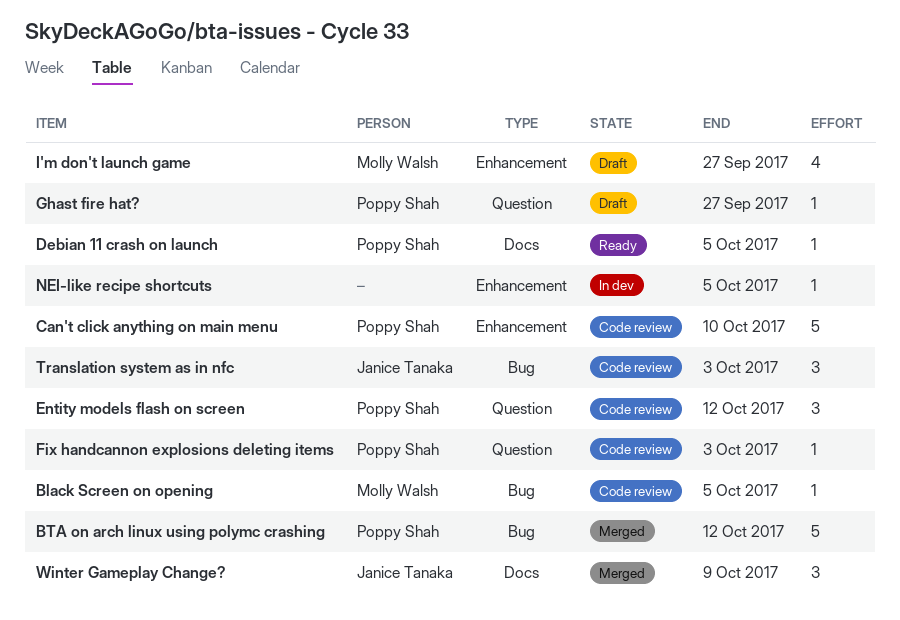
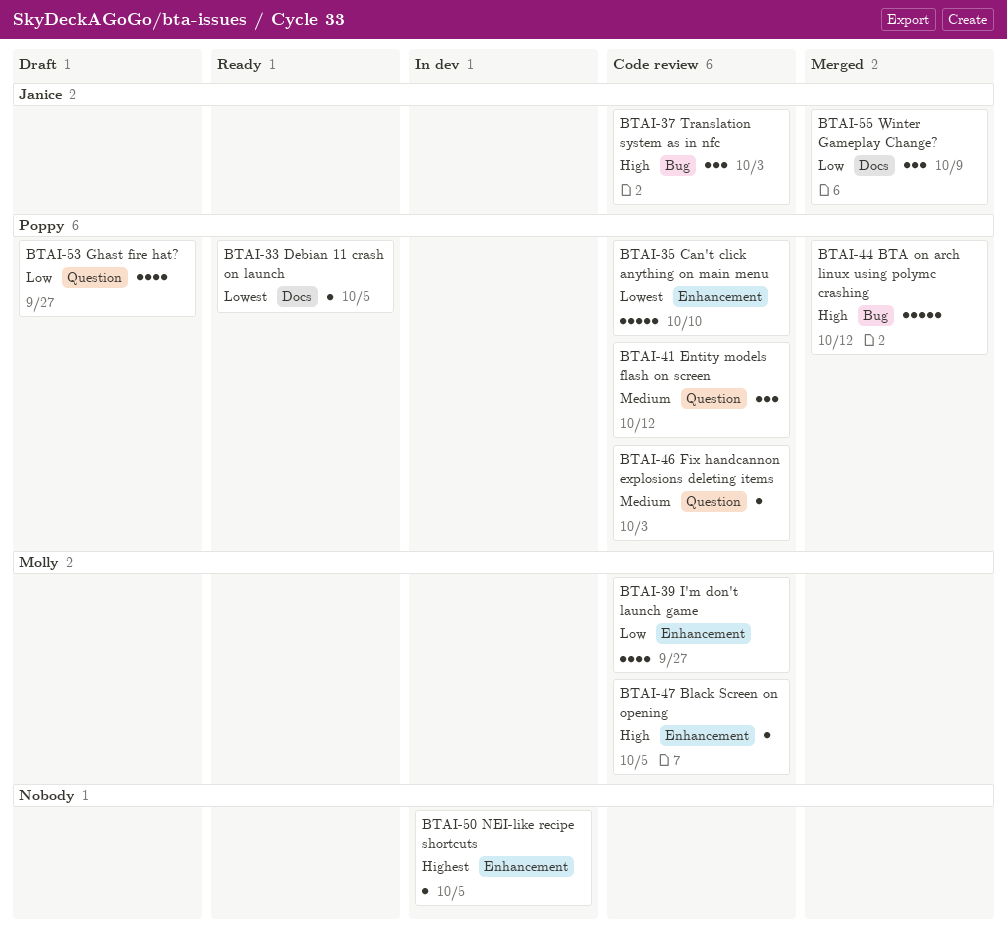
Black Screen on opening, label: Bug -> Enhancement
Ghast fire hat?, estimate: 1 -> 4
I'm don't launch game, status: Draft -> Code review

